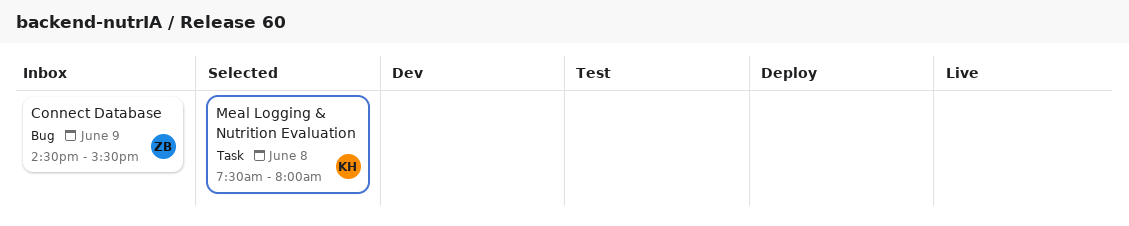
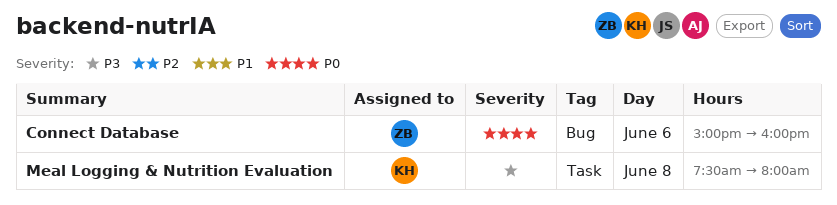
Connect Database, day: Jun 9 -> Jun 6
Connect Database, begins: 14:30 -> 15:00
Connect Database, ends: 15:30 -> 16:00

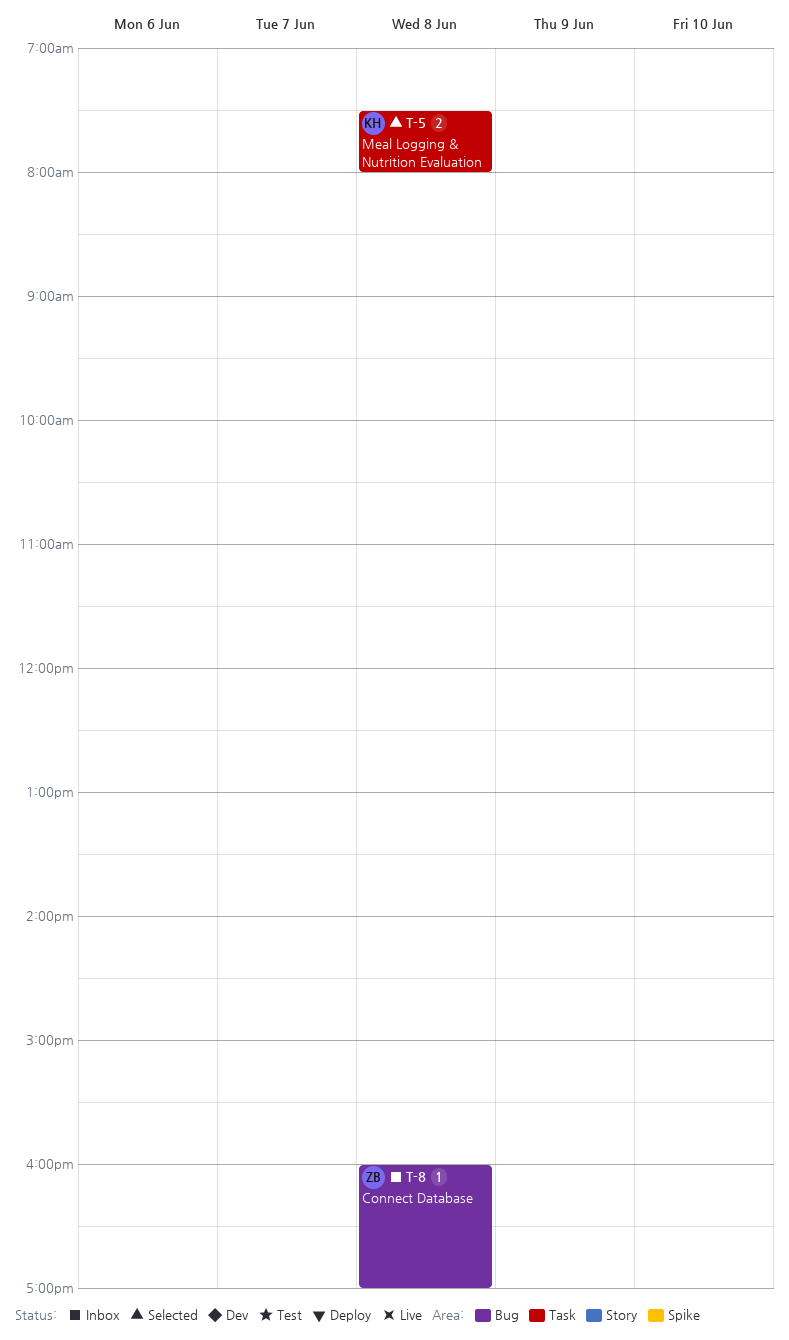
Connect Database, day: Jun 6 -> Jun 8
Connect Database, begins: 15:00 -> 16:00
Connect Database, ends: 16:00 -> 17:00

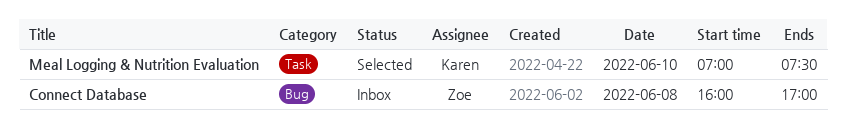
Meal Logging & Nutrition Evaluation, day: Jun 8 -> Jun 10
Meal Logging & Nutrition Evaluation, begins: 07:30 -> 07:00
Meal Logging & Nutrition Evaluation, ends: 08:00 -> 07:30

